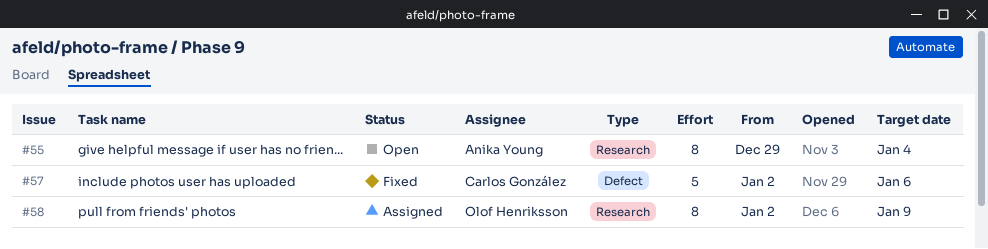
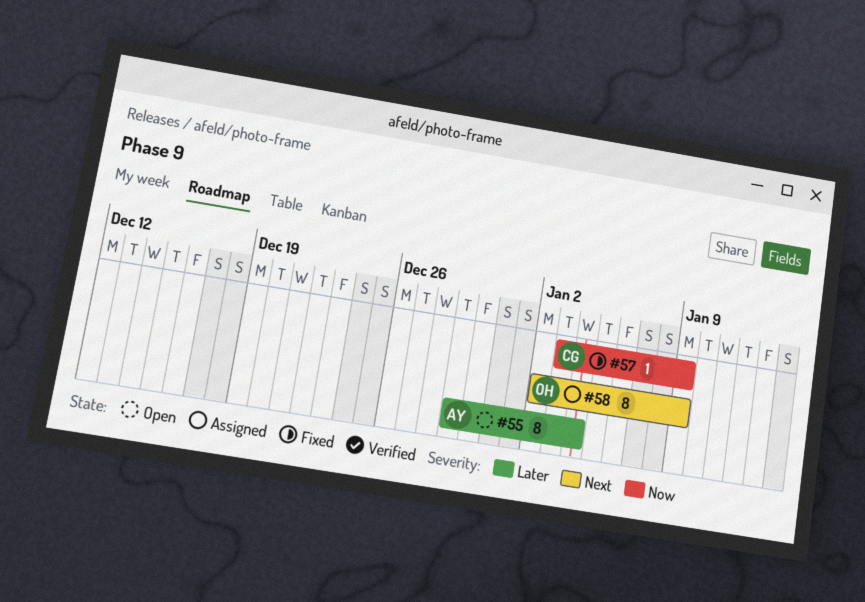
#57, estimate: 5 -> 1
#57, start: Jan 2 -> Jan 3
#57, due: Jan 6 -> Jan 9

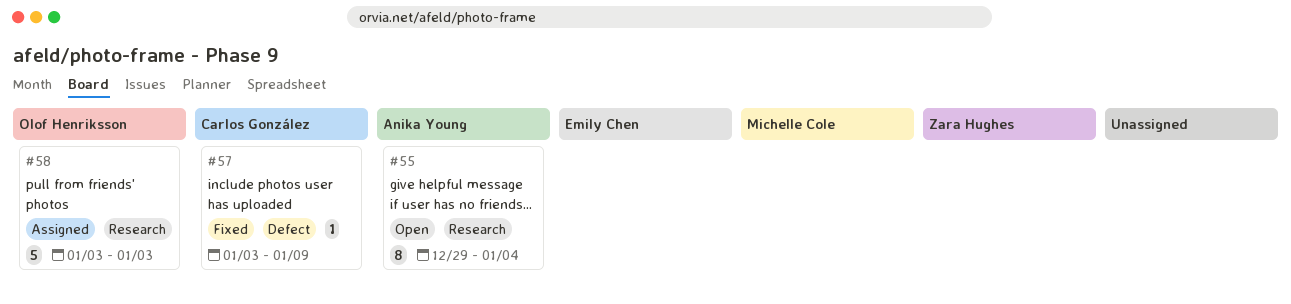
#58, estimate: 8 -> 5
#58, start: Jan 2 -> Jan 3
#58, due: Jan 9 -> Jan 3

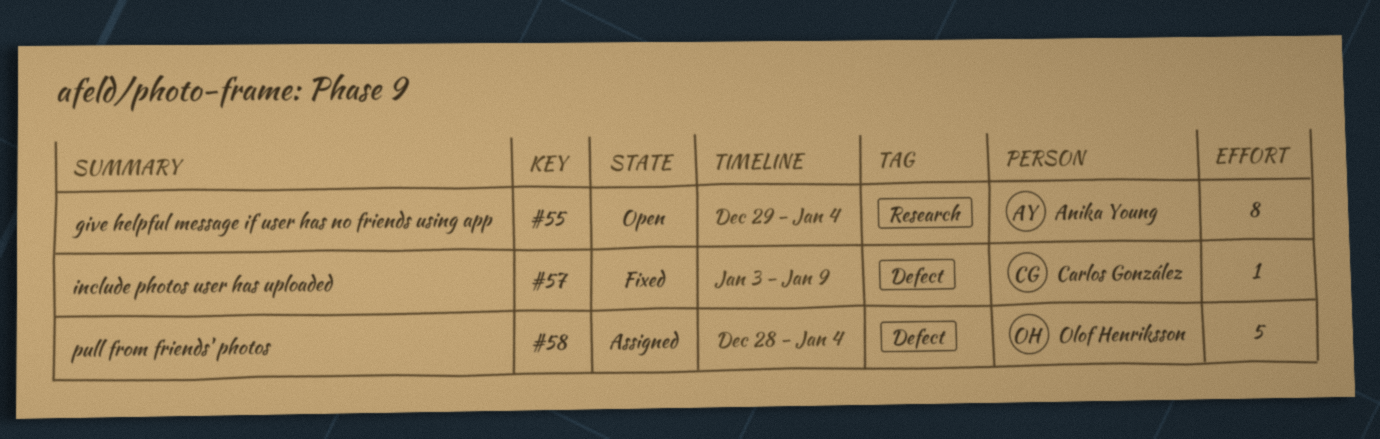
#58, label: Research -> Defect
#58, start: Jan 3 -> Dec 28
#58, due: Jan 3 -> Jan 4

